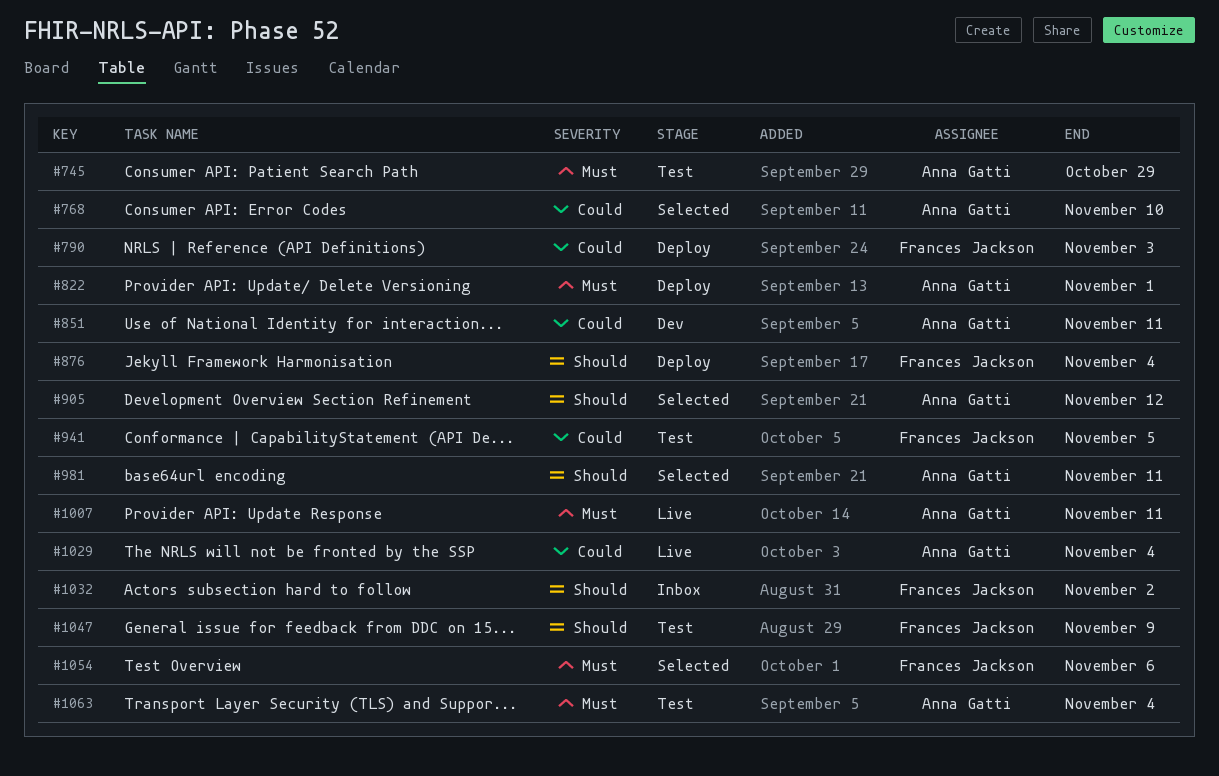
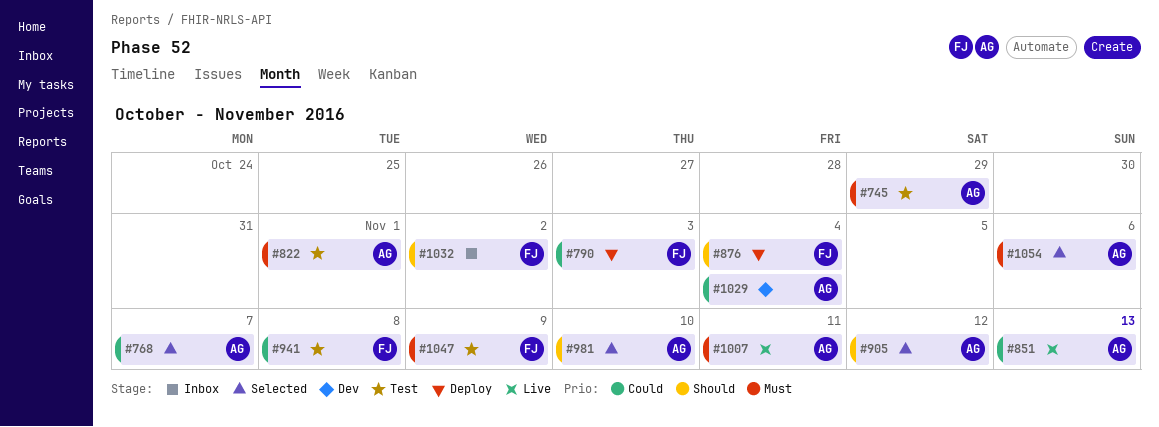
#768, due: Nov 10 -> Nov 7
#822, status: Deploy -> Test
#851, status: Dev -> Live
#851, due: Nov 11 -> Nov 13
#941, due: Nov 5 -> Nov 8
#981, due: Nov 11 -> Nov 10
#1029, status: Live -> Dev
#1047, priority: Should -> Must
#1054, owner: Frances Jackson -> Anna Gatti
#1063: present -> none

